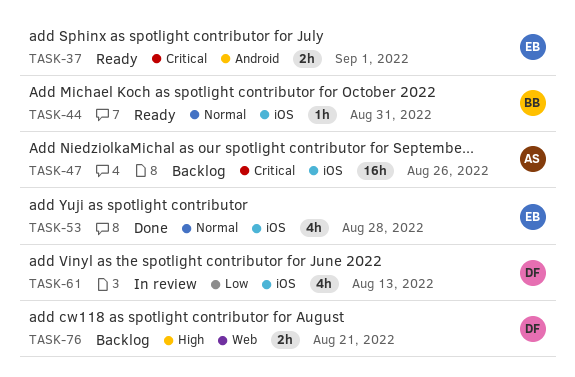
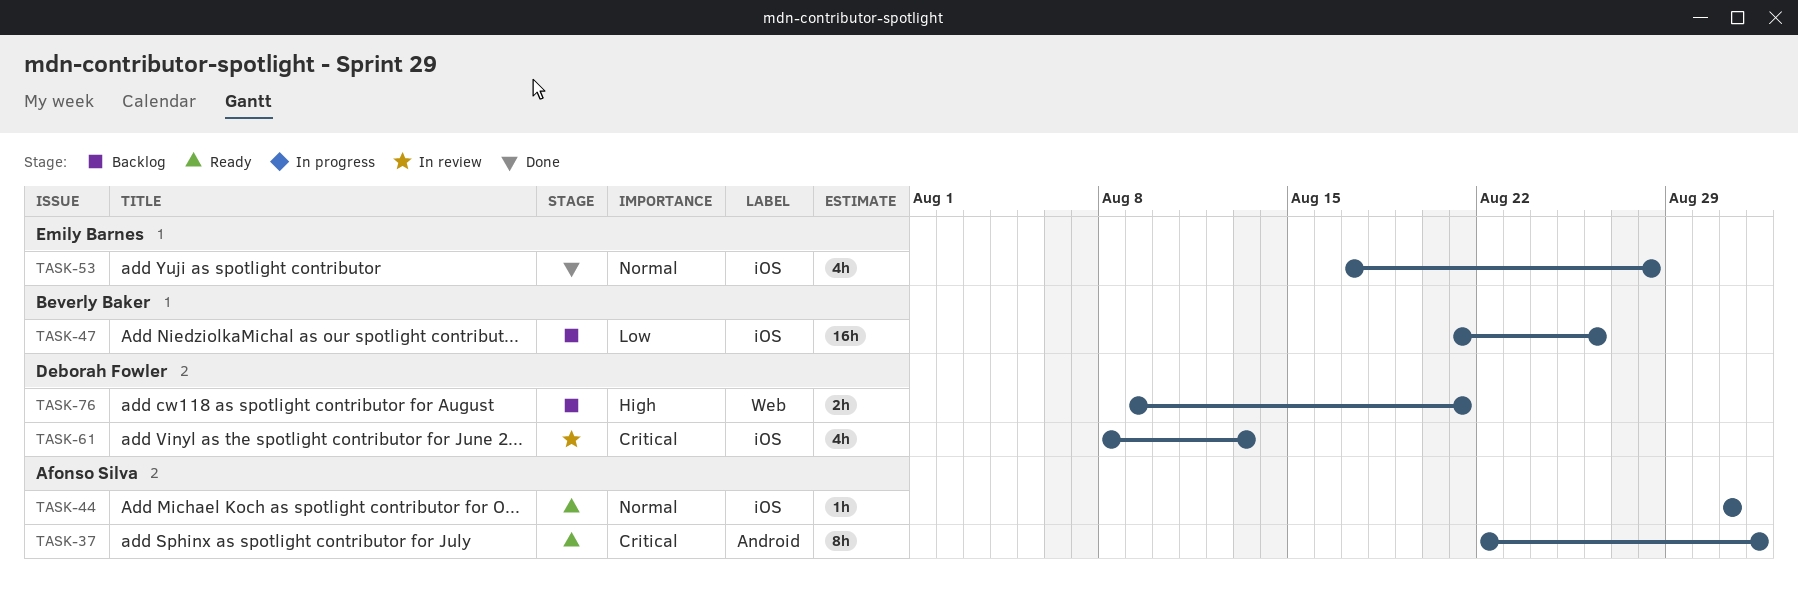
TASK-37, owner: Emily Barnes -> Afonso Silva
TASK-37, estimate: 2h -> 8h
TASK-44, owner: Beverly Baker -> Afonso Silva
TASK-47, owner: Afonso Silva -> Beverly Baker
TASK-47, priority: Critical -> Low
TASK-61, priority: Low -> Critical

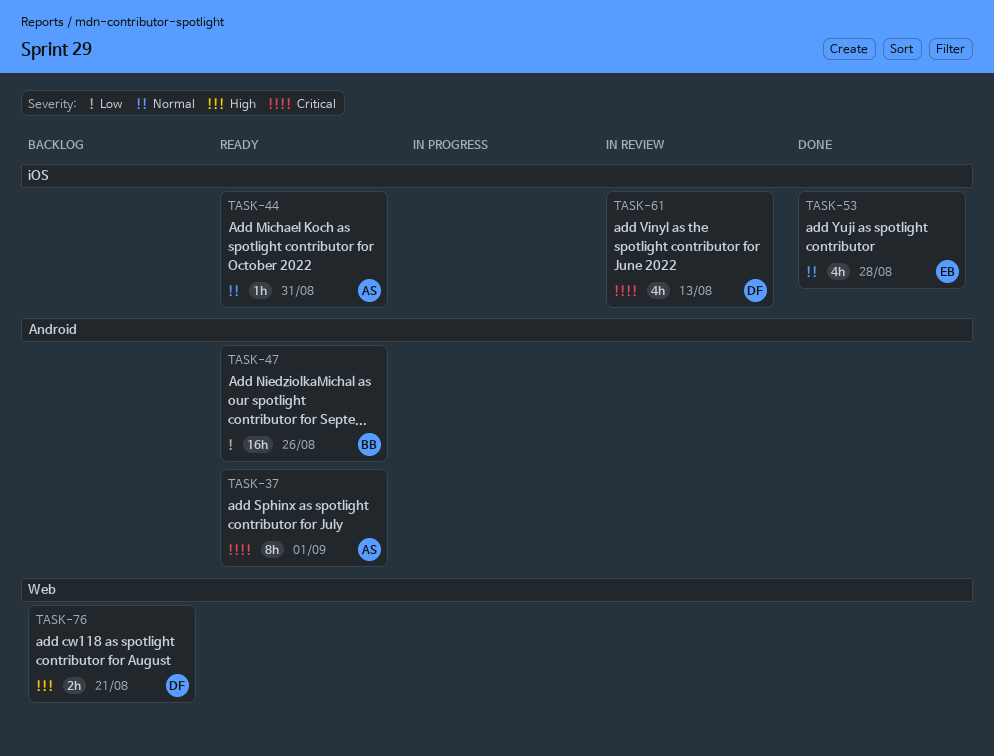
TASK-47, status: Backlog -> Ready
TASK-47, label: iOS -> Android

